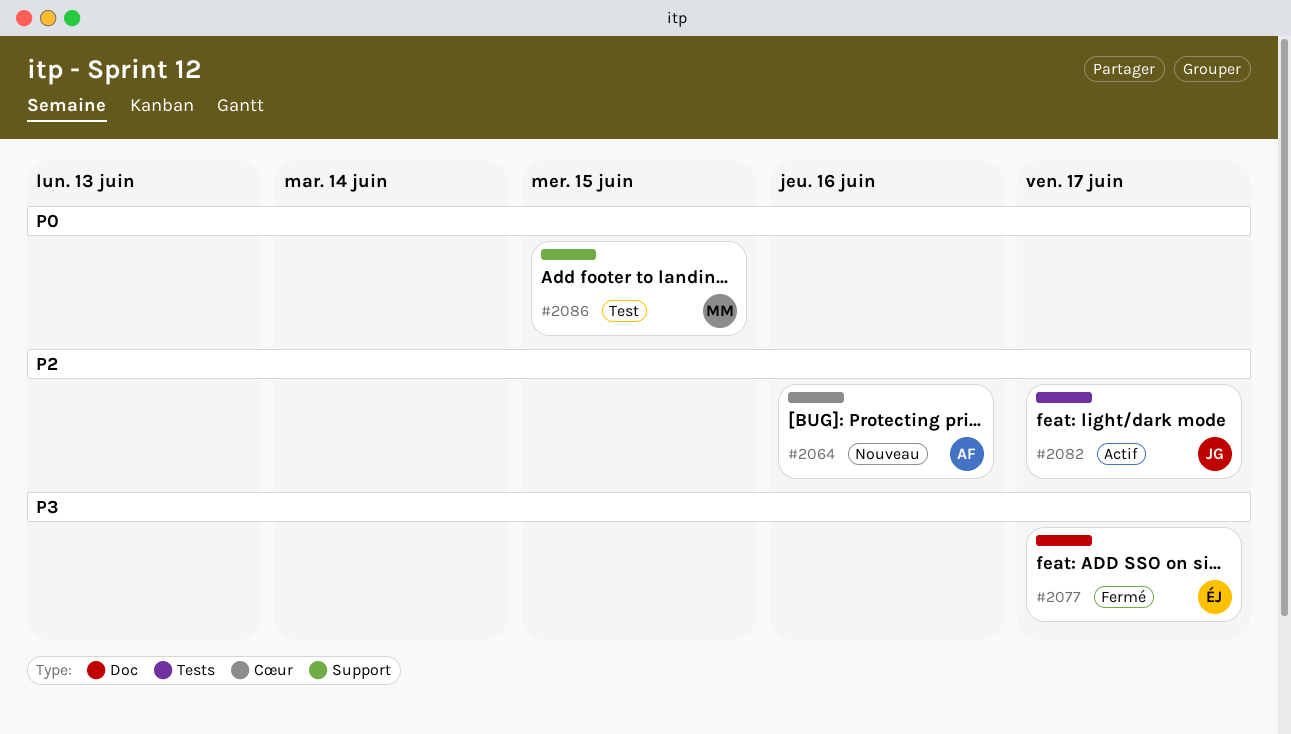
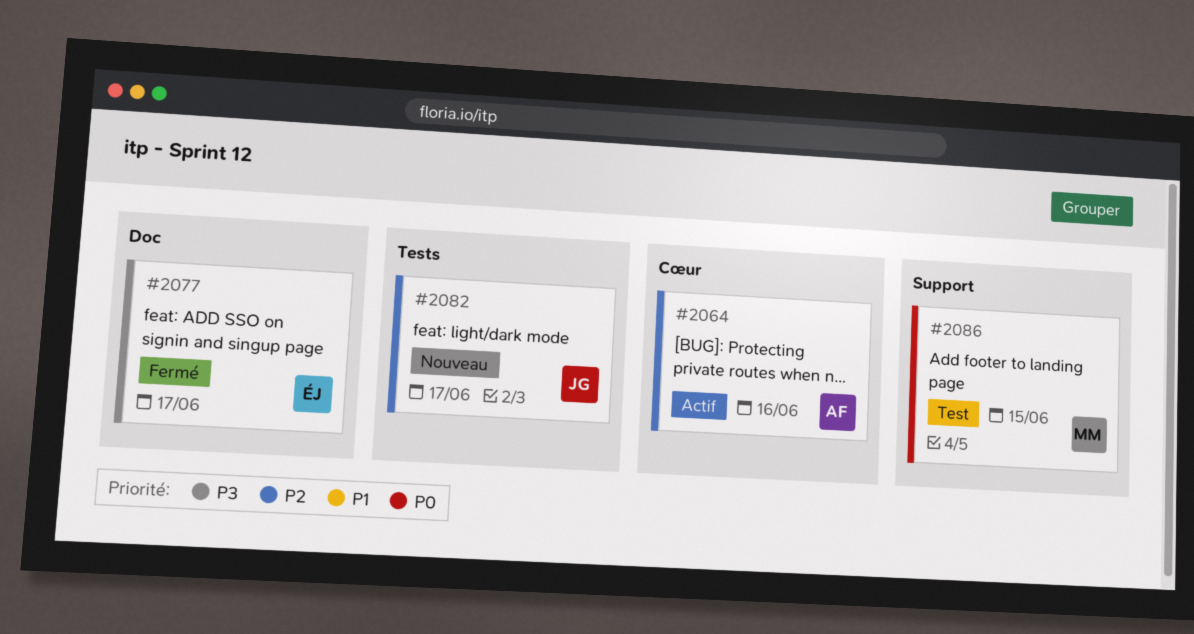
#2064, status: Nouveau -> Actif
#2082, status: Actif -> Nouveau

